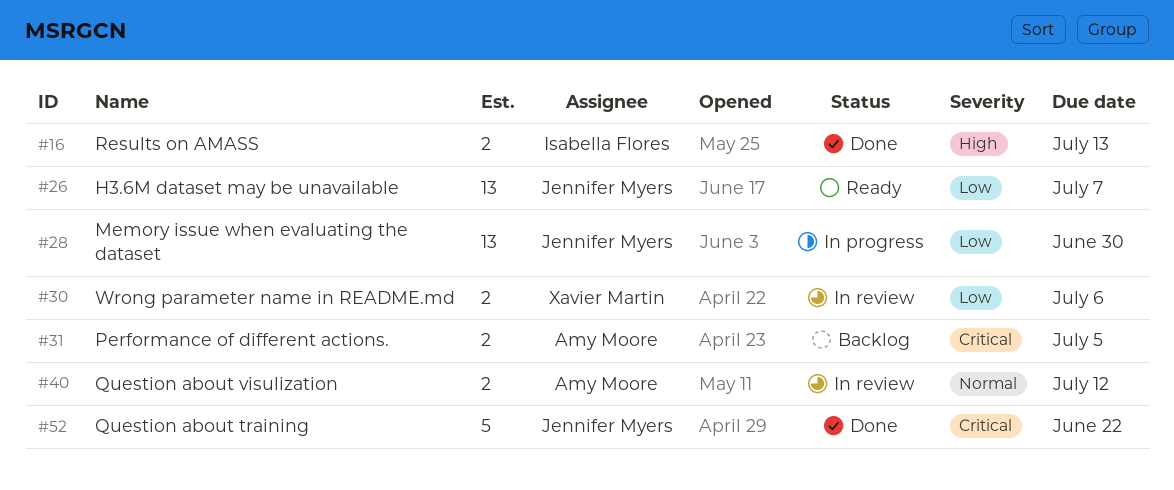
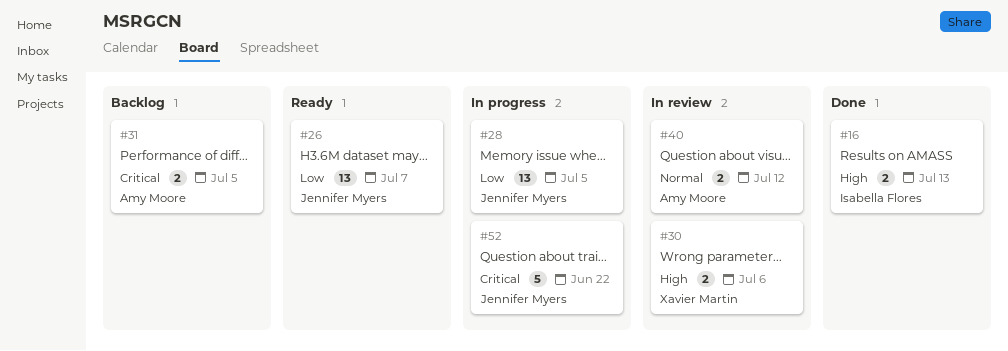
#28, due: Jun 30 -> Jul 5
#30, priority: Low -> High
#52, status: Done -> In progress

